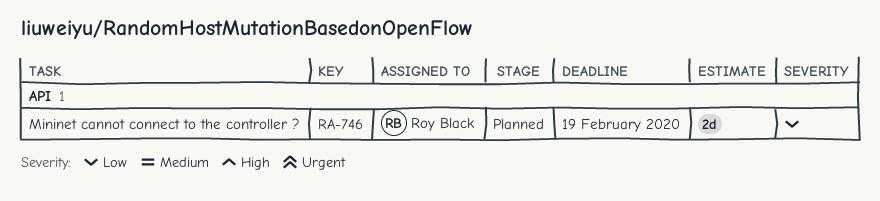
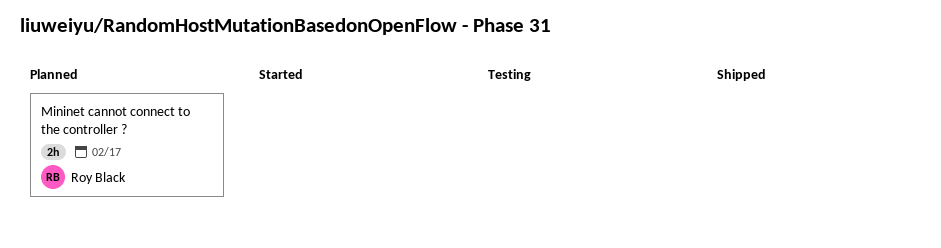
Mininet cannot connect to the controller ?, estimate: 2d -> 2h
Mininet cannot connect to the controller ?, due: Feb 19 -> Feb 17

